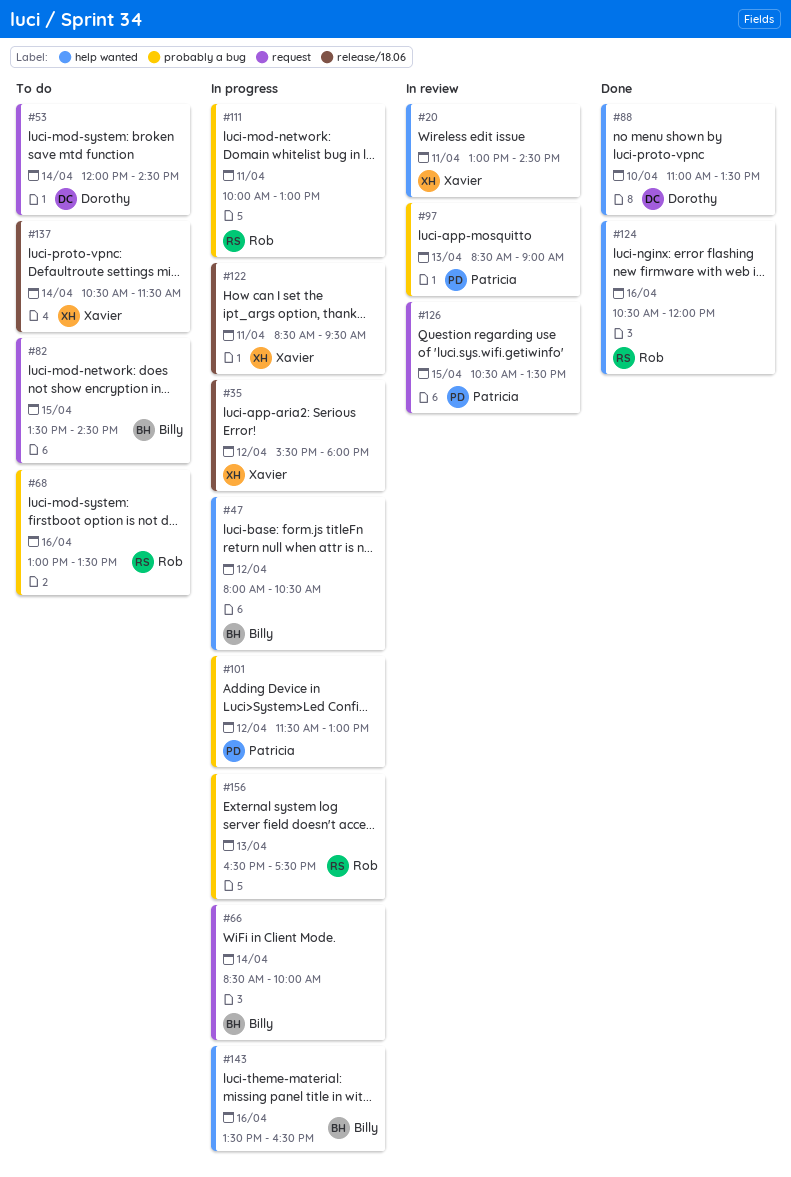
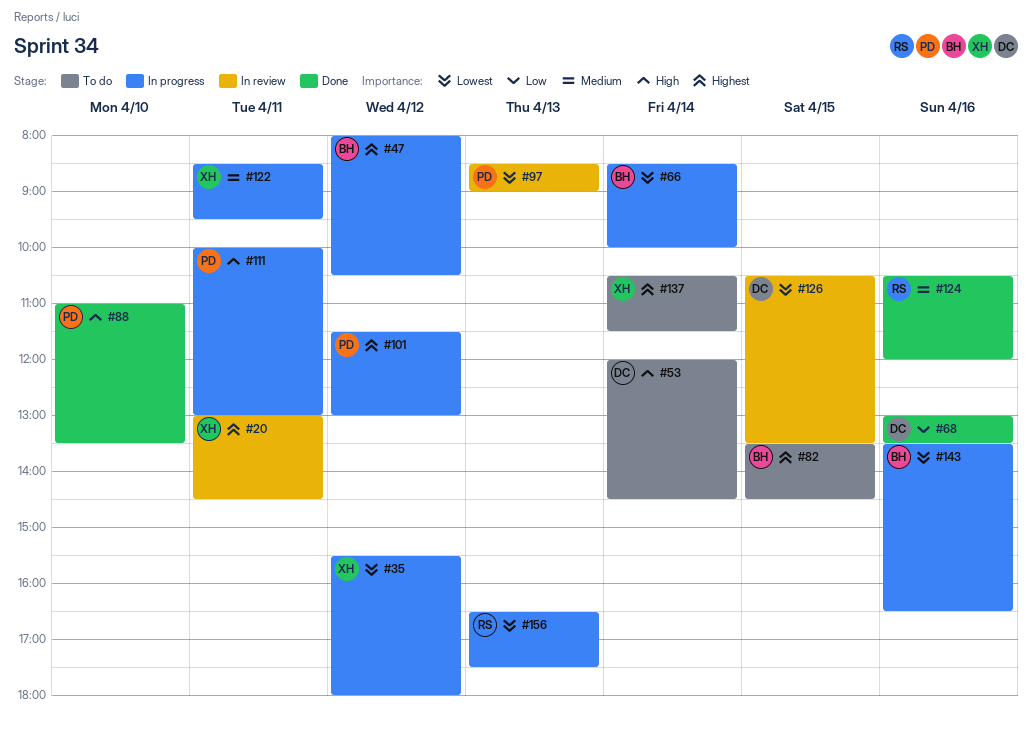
#68, status: To do -> Done
#68, owner: Rob -> Dorothy
#88, owner: Dorothy -> Patricia
#111, owner: Rob -> Patricia
#126, owner: Patricia -> Dorothy

